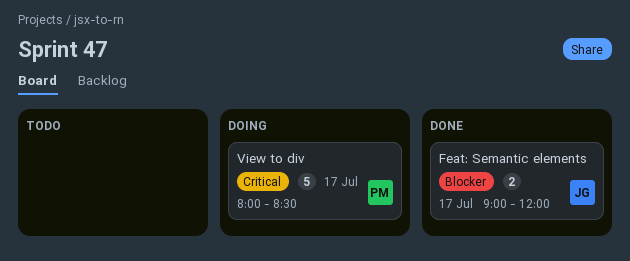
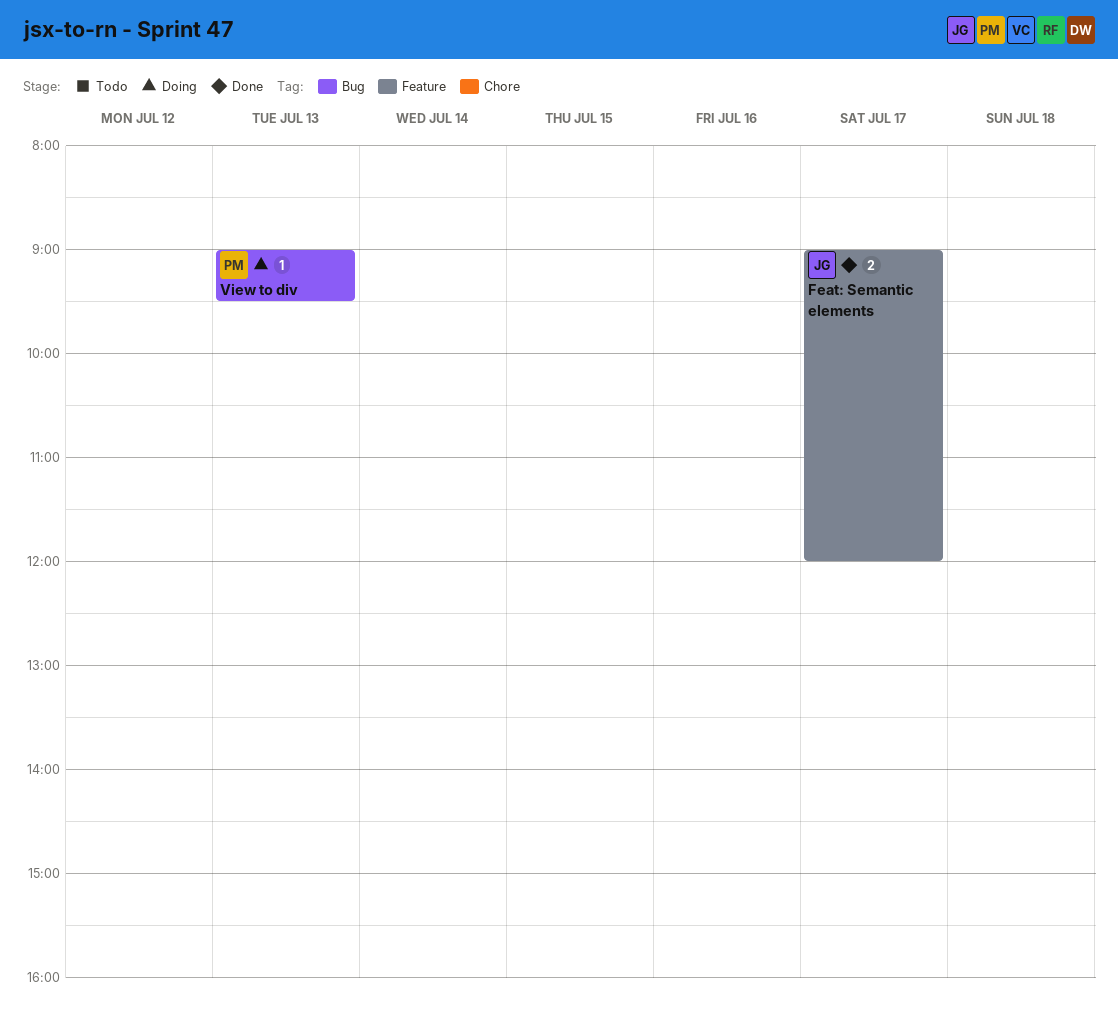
View to div, estimate: 5 -> 1
View to div, day: Jul 17 -> Jul 13
View to div, begins: 08:00 -> 09:00
View to div, ends: 08:30 -> 09:30

